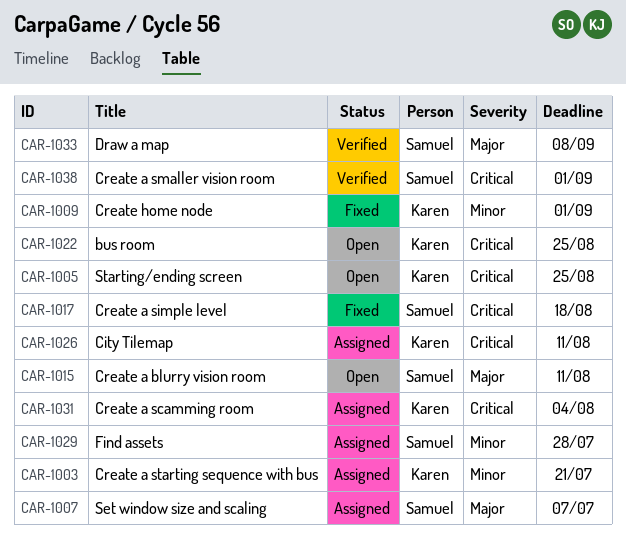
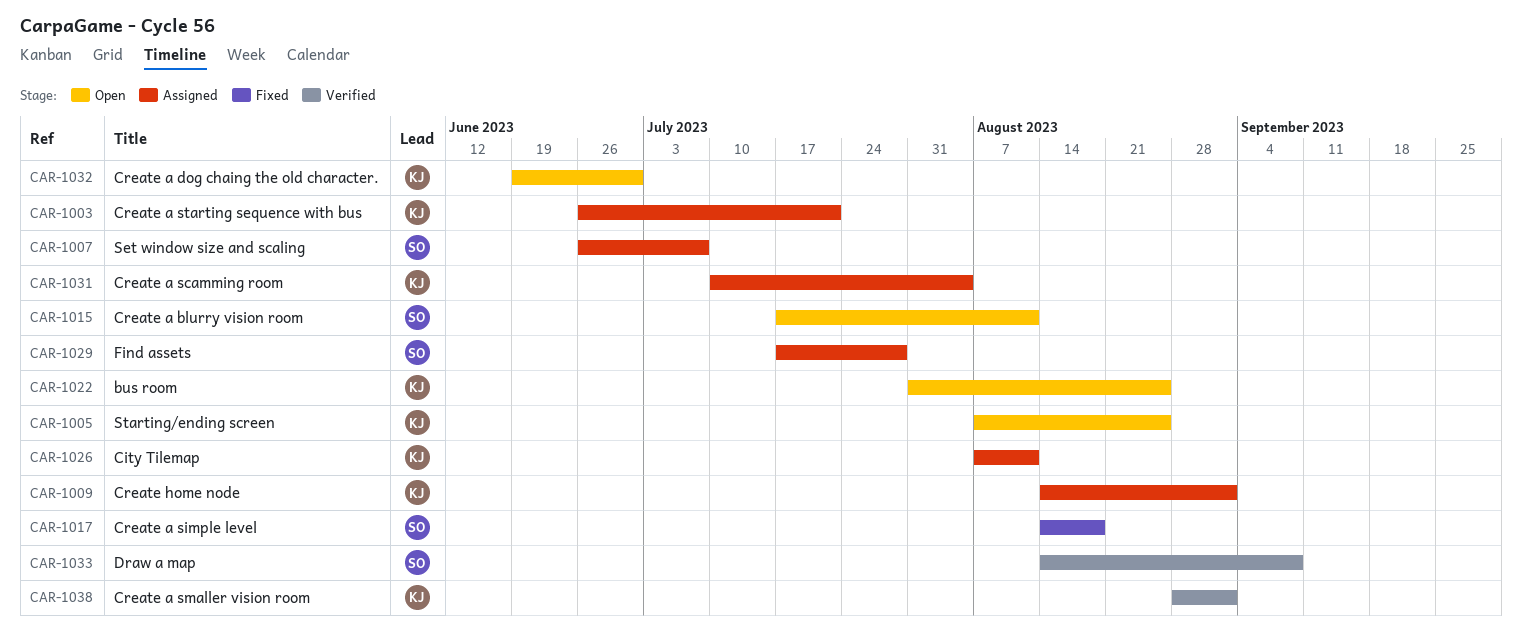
CAR-1009, status: Fixed -> Assigned
CAR-1032: none -> present
CAR-1038, owner: Samuel -> Karen

